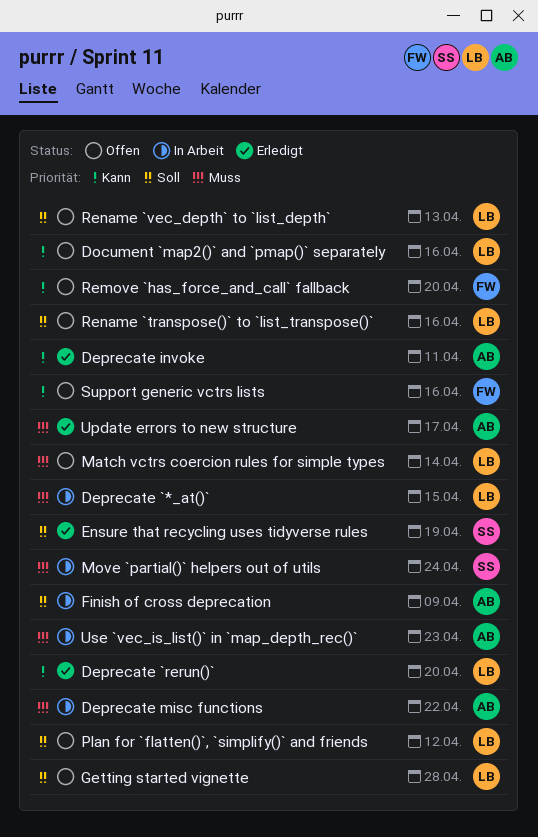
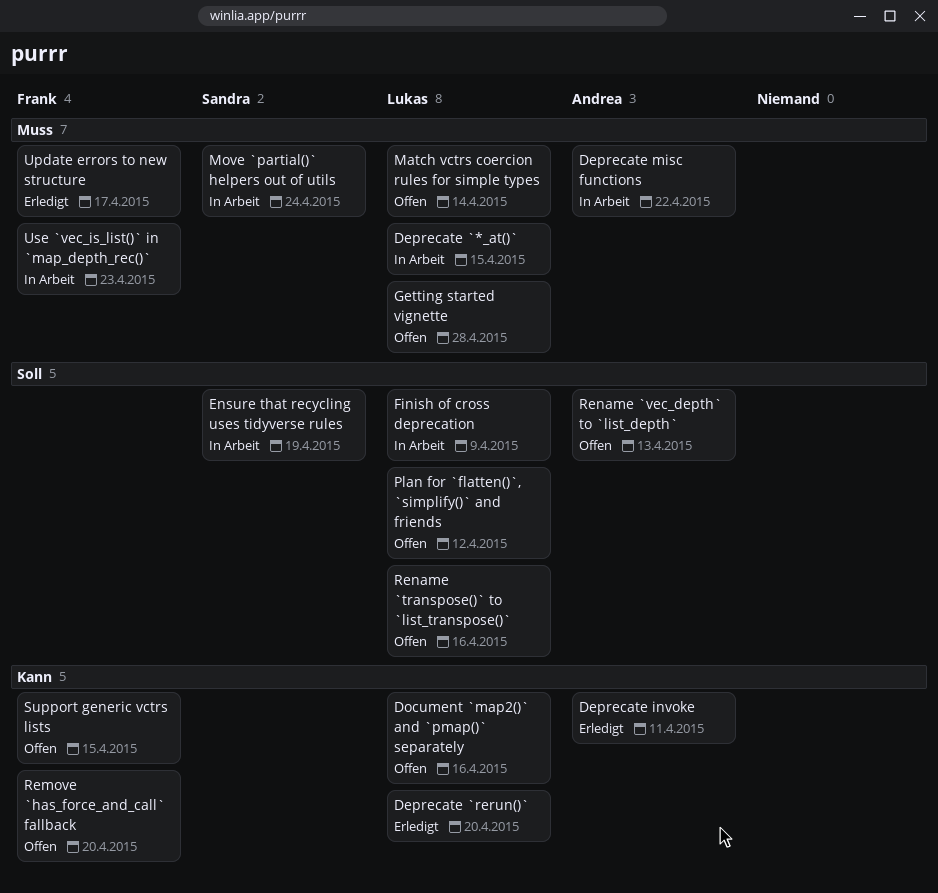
Ensure that recycling uses tidyverse rules, status: Erledigt -> In Arbeit
Finish of cross deprecation, owner: Andrea -> Lukas
Getting started vignette, priority: Soll -> Muss
Rename `vec_depth` to `list_depth`, owner: Lukas -> Andrea
Support generic vctrs lists, due: Apr 16 -> Apr 15
Update errors to new structure, owner: Andrea -> Frank
Use `vec_is_list()` in `map_depth_rec()`, owner: Andrea -> Frank

